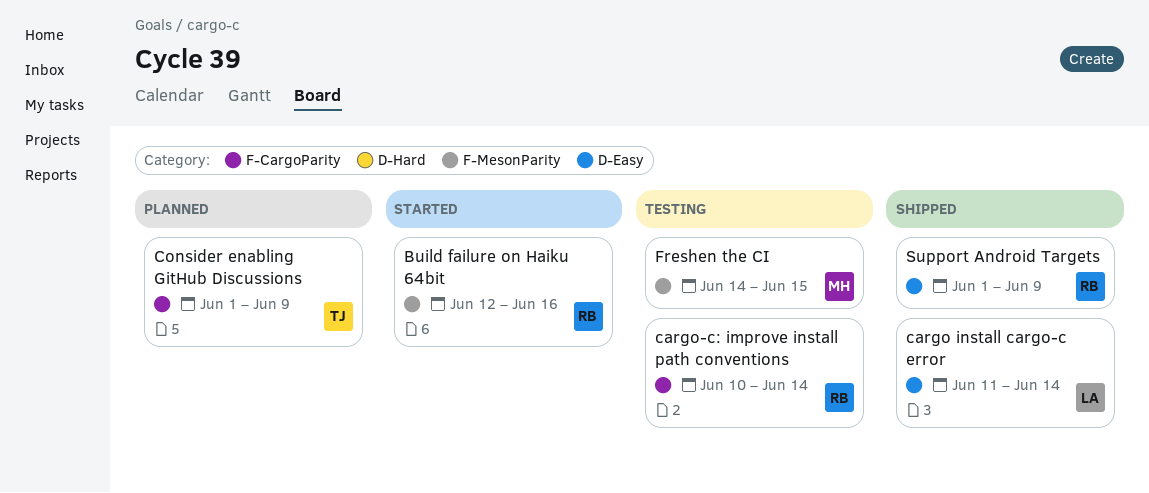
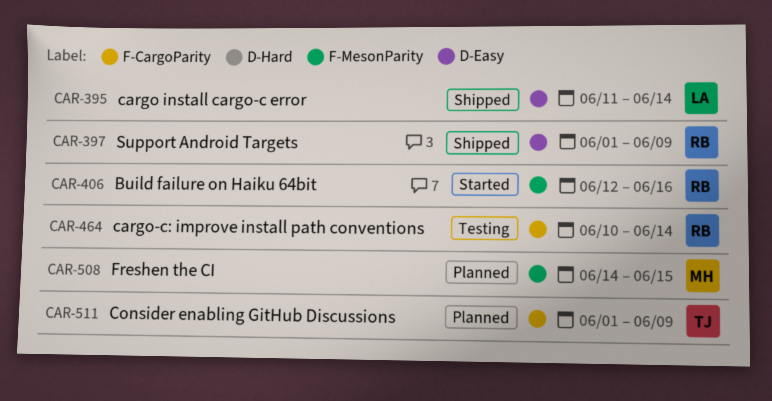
Freshen the CI, status: Testing -> Planned

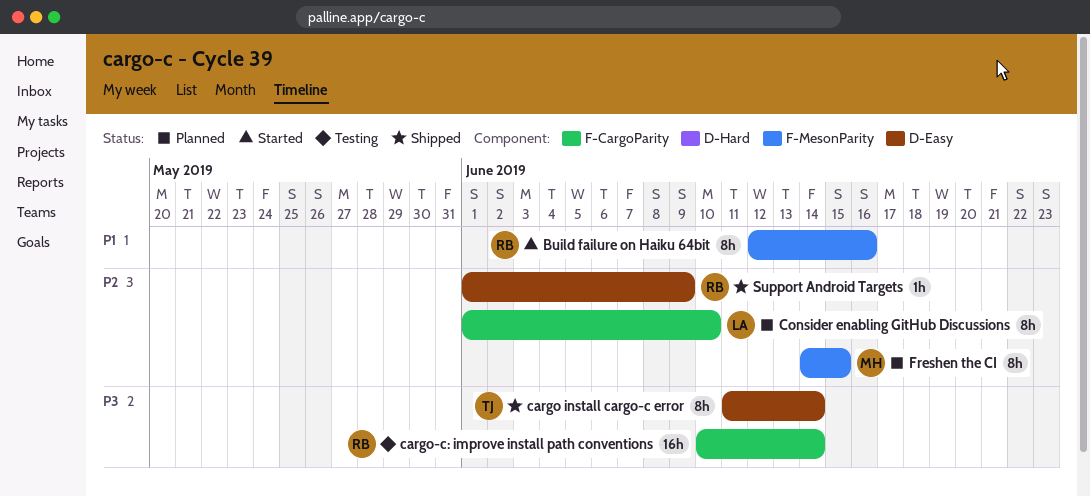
cargo install cargo-c error, owner: LA -> TJ
Consider enabling GitHub Discussions, owner: TJ -> LA
Consider enabling GitHub Discussions, due: Jun 9 -> Jun 10

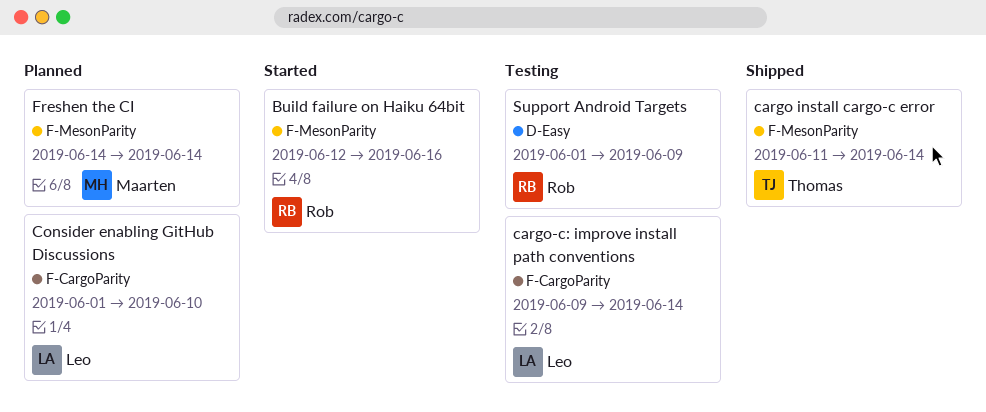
cargo install cargo-c error, label: D-Easy -> F-MesonParity
cargo-c: improve install path conventions, owner: Rob -> Leo
cargo-c: improve install path conventions, start: Jun 10 -> Jun 9
Freshen the CI, due: Jun 15 -> Jun 14
Support Android Targets, status: Shipped -> Testing

